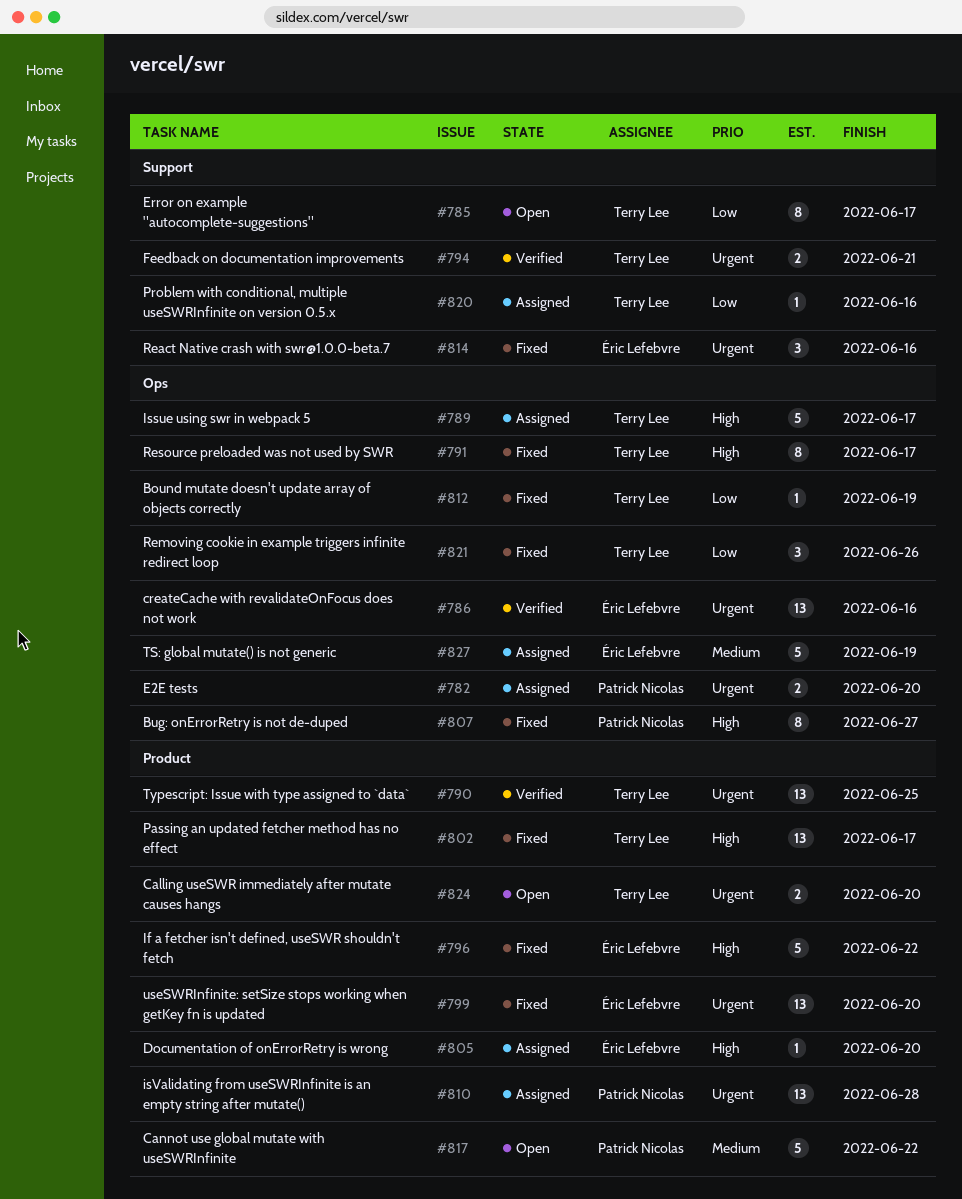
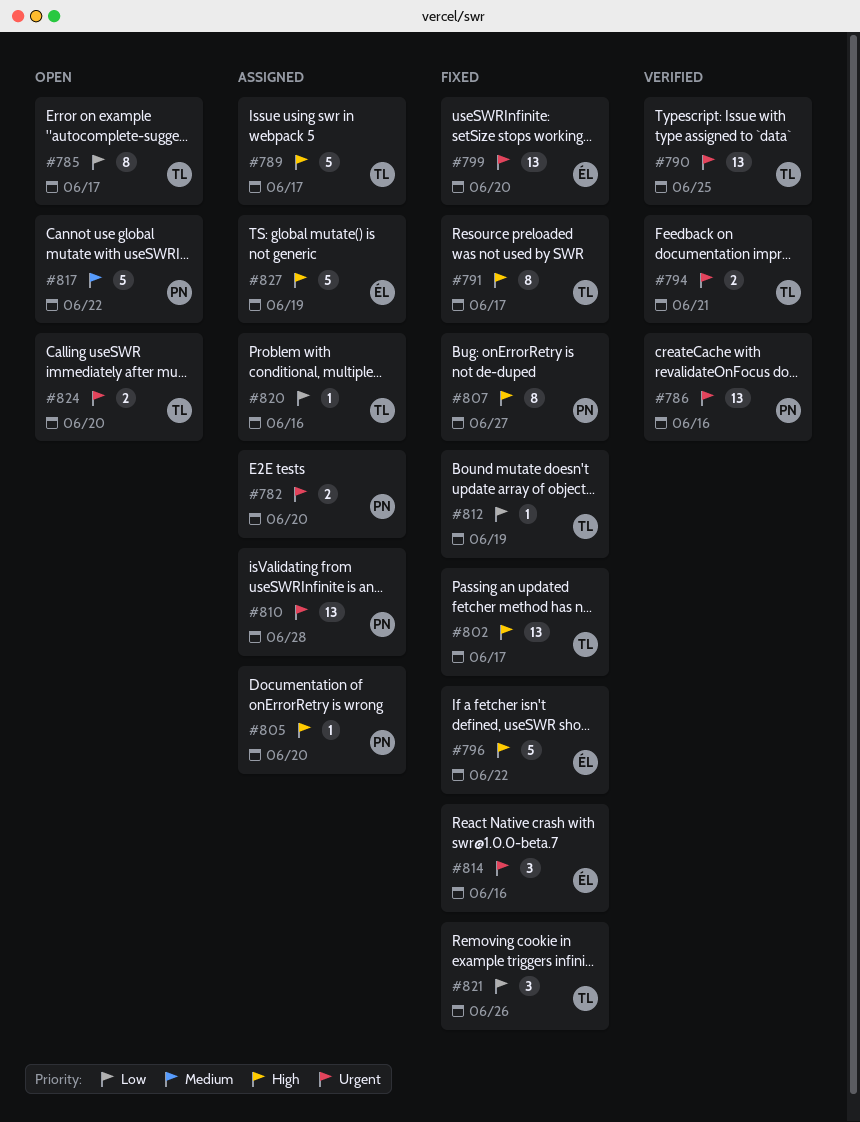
#786, owner: Éric Lefebvre -> Patrick Nicolas
#805, owner: Éric Lefebvre -> Patrick Nicolas
#827, priority: Medium -> High

